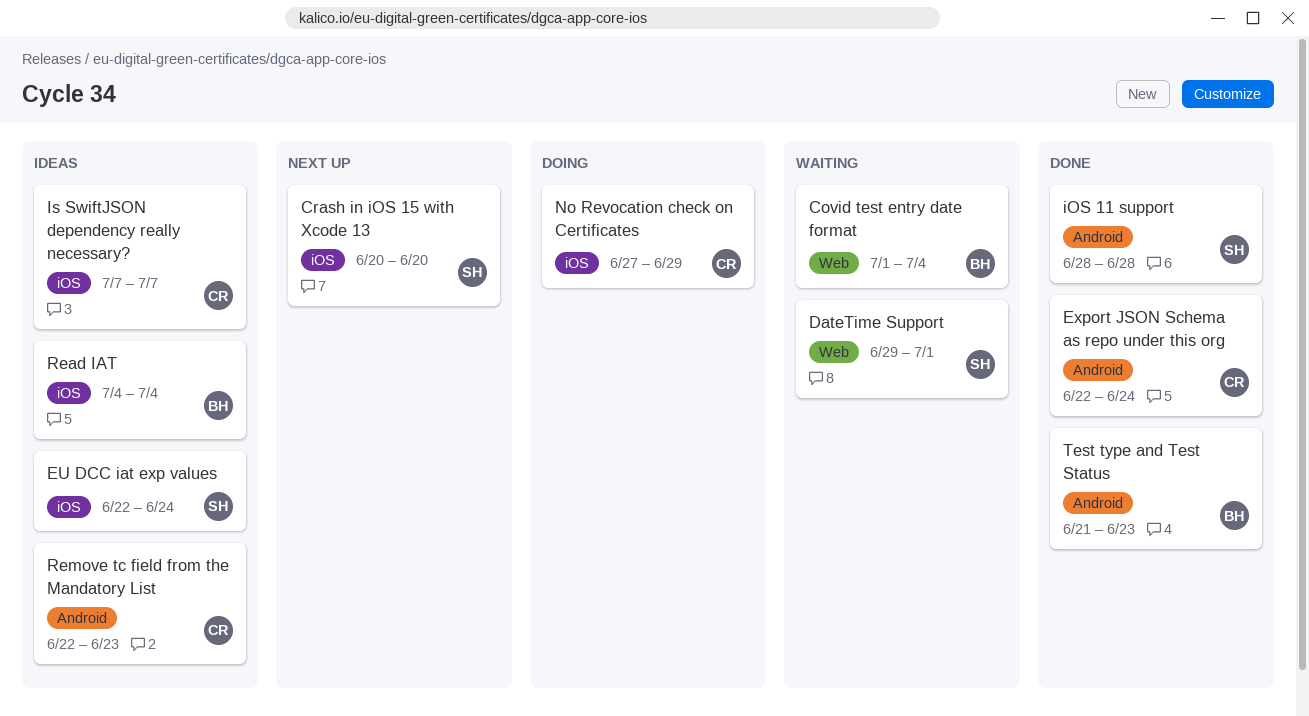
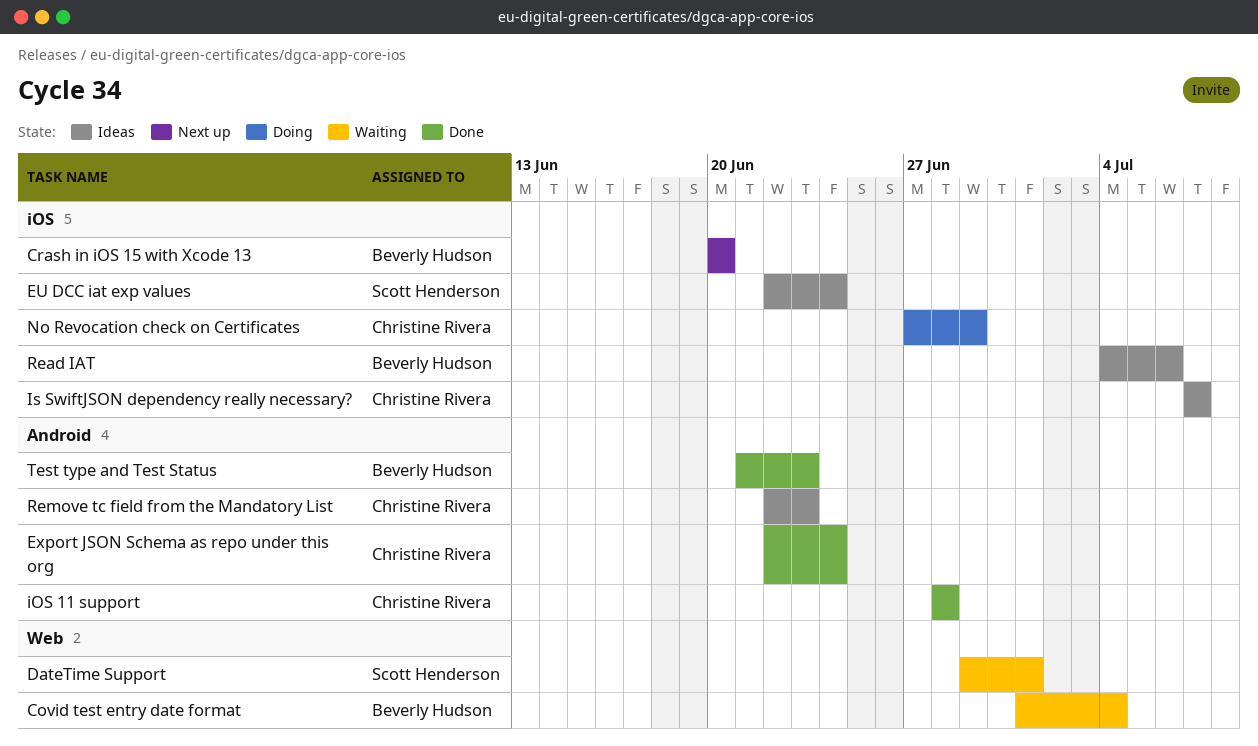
Crash in iOS 15 with Xcode 13, owner: Scott Henderson -> Beverly Hudson
iOS 11 support, owner: Scott Henderson -> Christine Rivera
Read IAT, due: Jul 4 -> Jul 6

